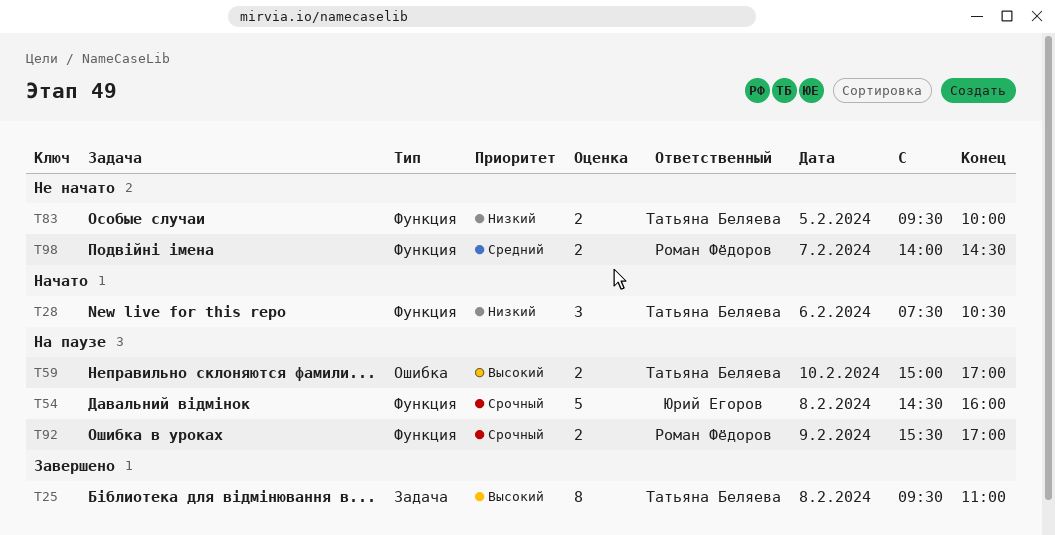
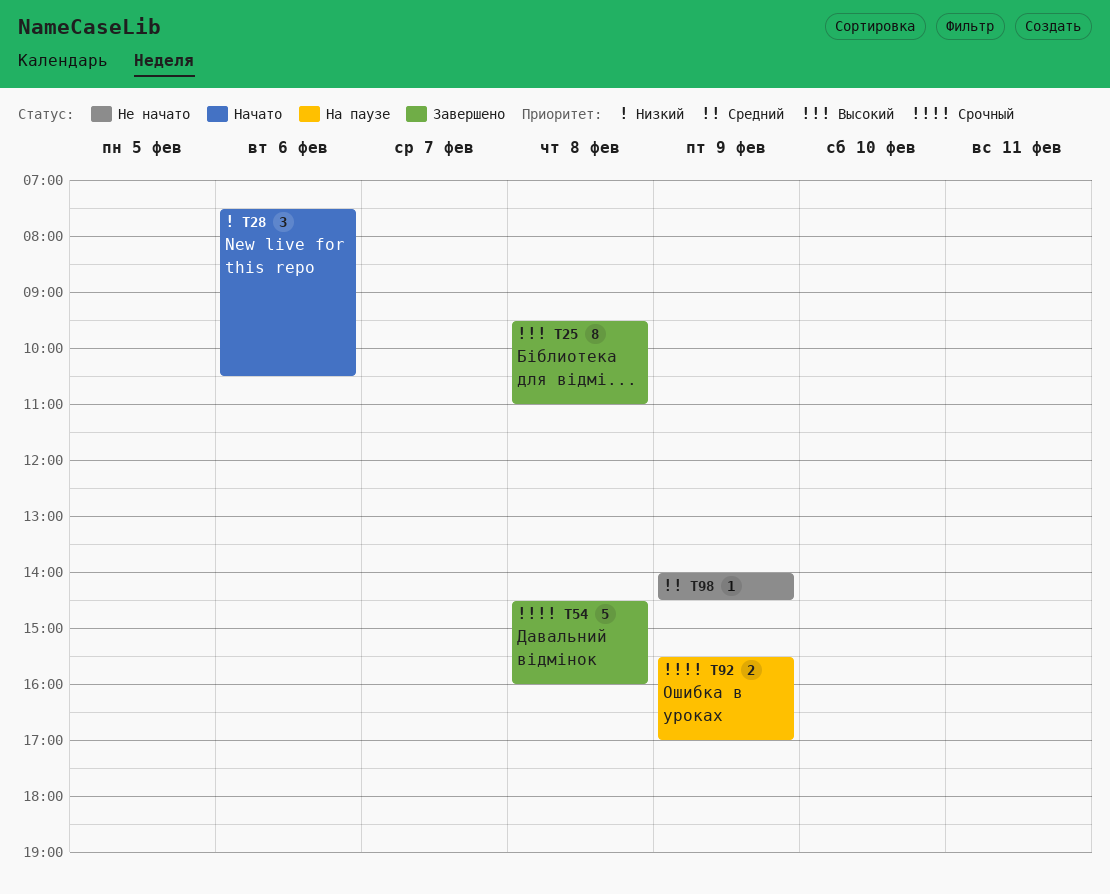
T54, status: На паузе -> Завершено
T59: present -> none
T83: present -> none
T98, estimate: 2 -> 1
T98, day: Feb 7 -> Feb 9

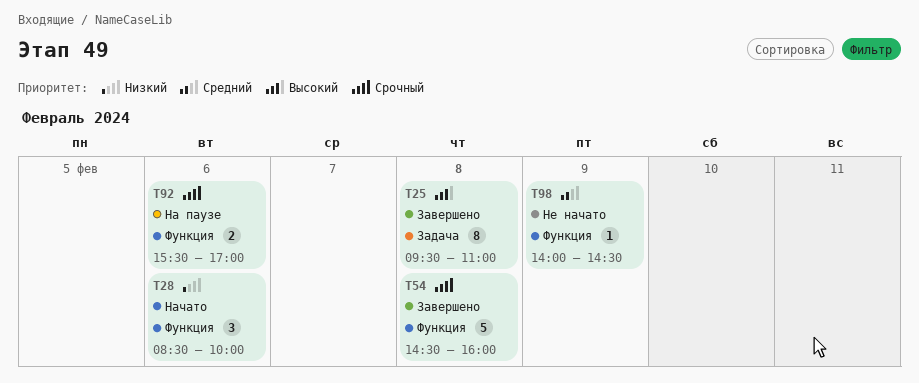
T28, begins: 07:30 -> 08:30
T28, ends: 10:30 -> 10:00
T92, day: Feb 9 -> Feb 6

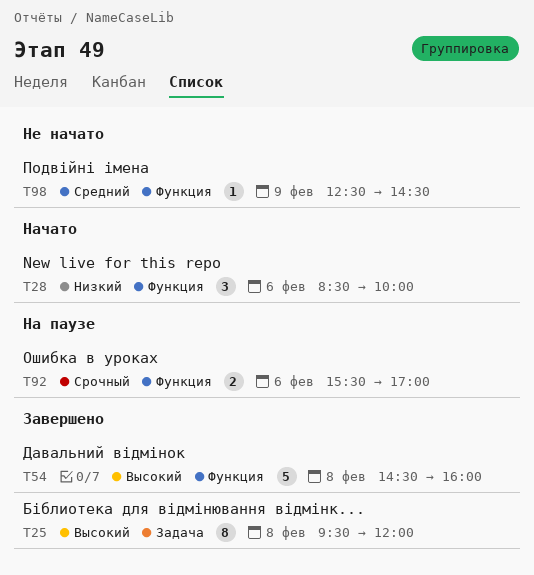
T25, ends: 11:00 -> 12:00
T54, priority: Срочный -> Высокий
T98, begins: 14:00 -> 12:30

